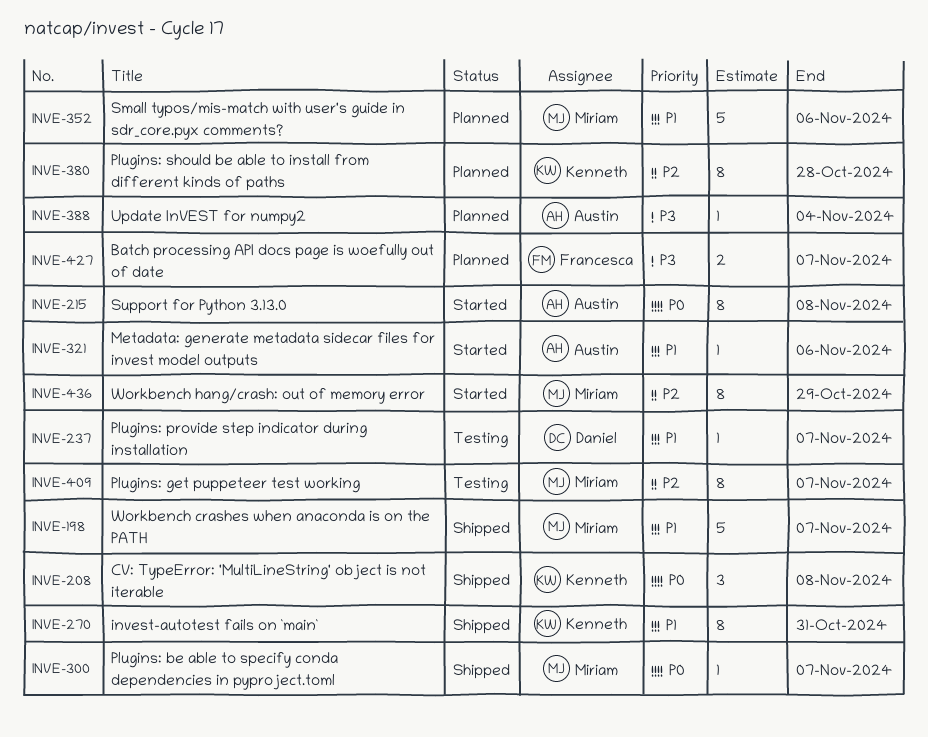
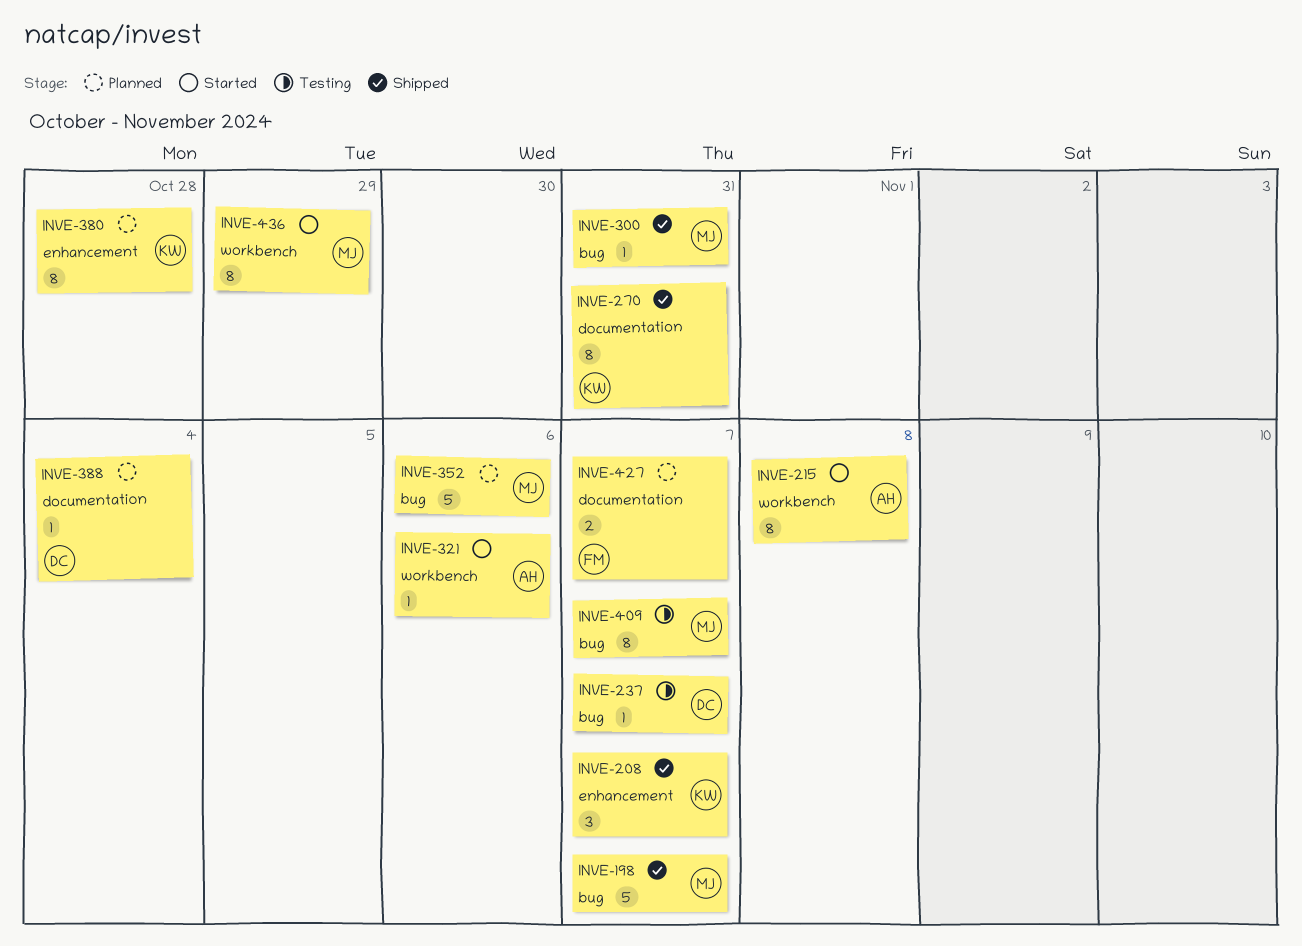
INVE-208, due: Nov 8 -> Nov 7
INVE-300, due: Nov 7 -> Oct 31
INVE-388, owner: Austin -> Daniel

